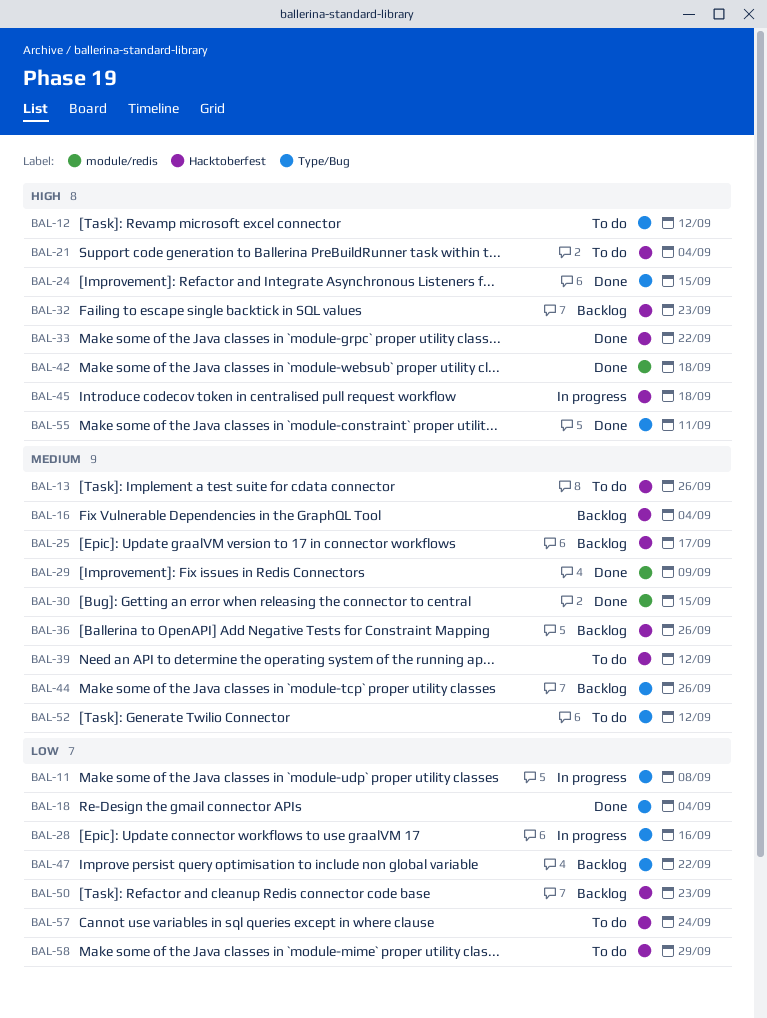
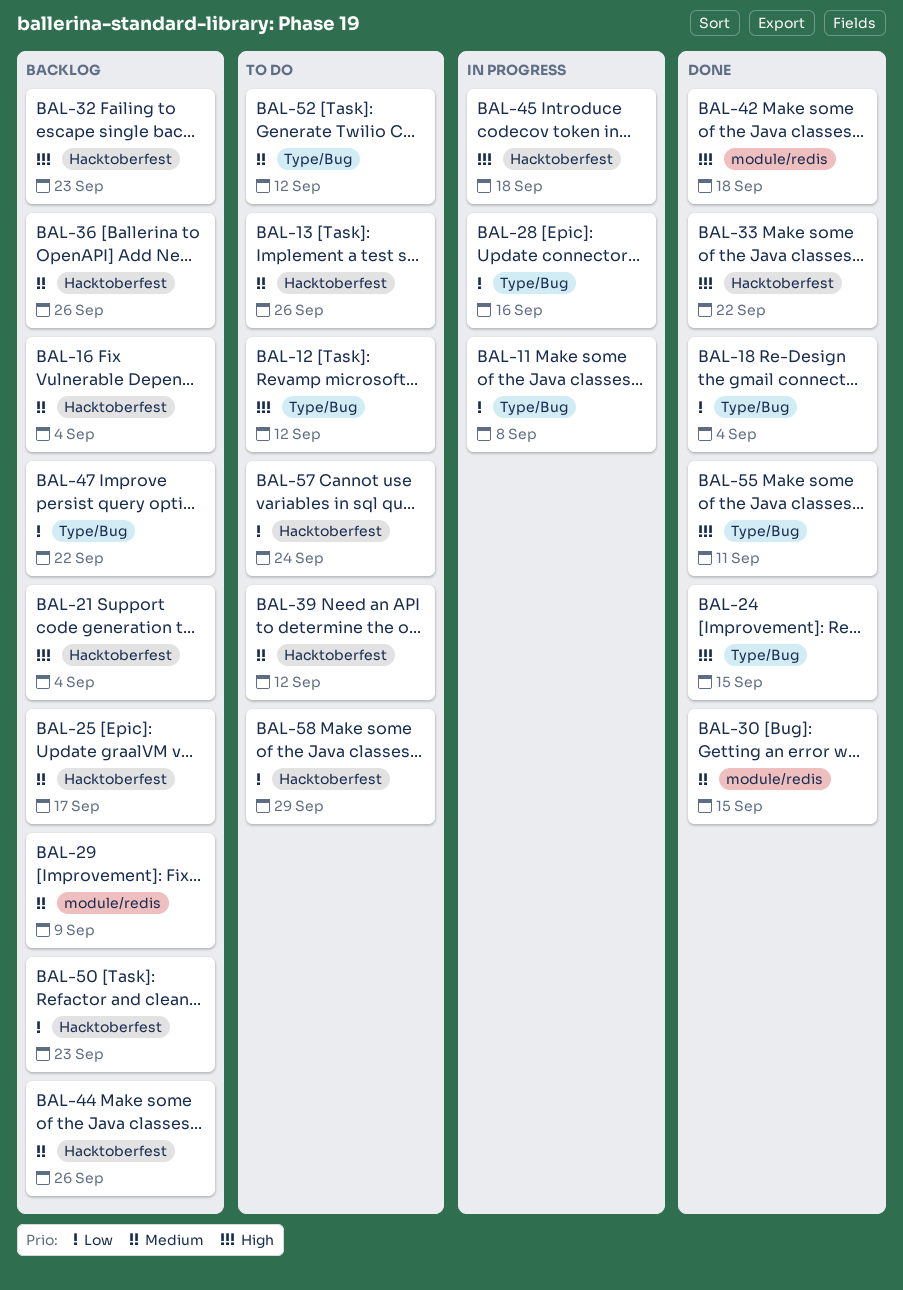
BAL-21, status: To do -> Backlog
BAL-29, status: Done -> Backlog
BAL-44, label: Type/Bug -> Hacktoberfest

